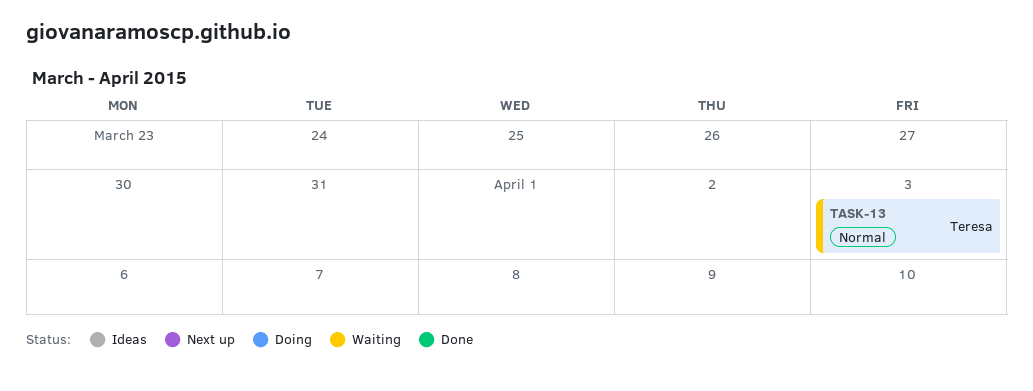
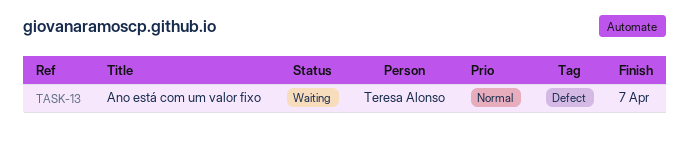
TASK-13, due: Apr 3 -> Apr 7

